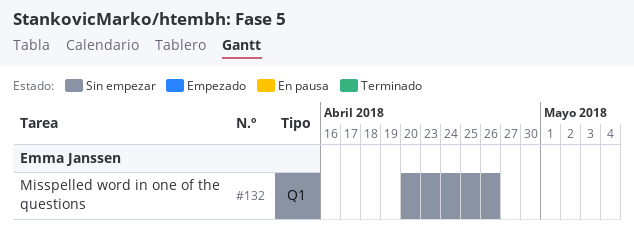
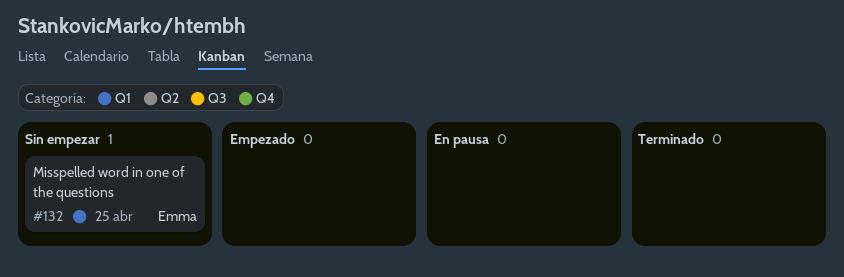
#132, due: Apr 26 -> Apr 25

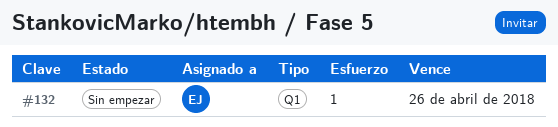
#132, due: Apr 25 -> Apr 26

